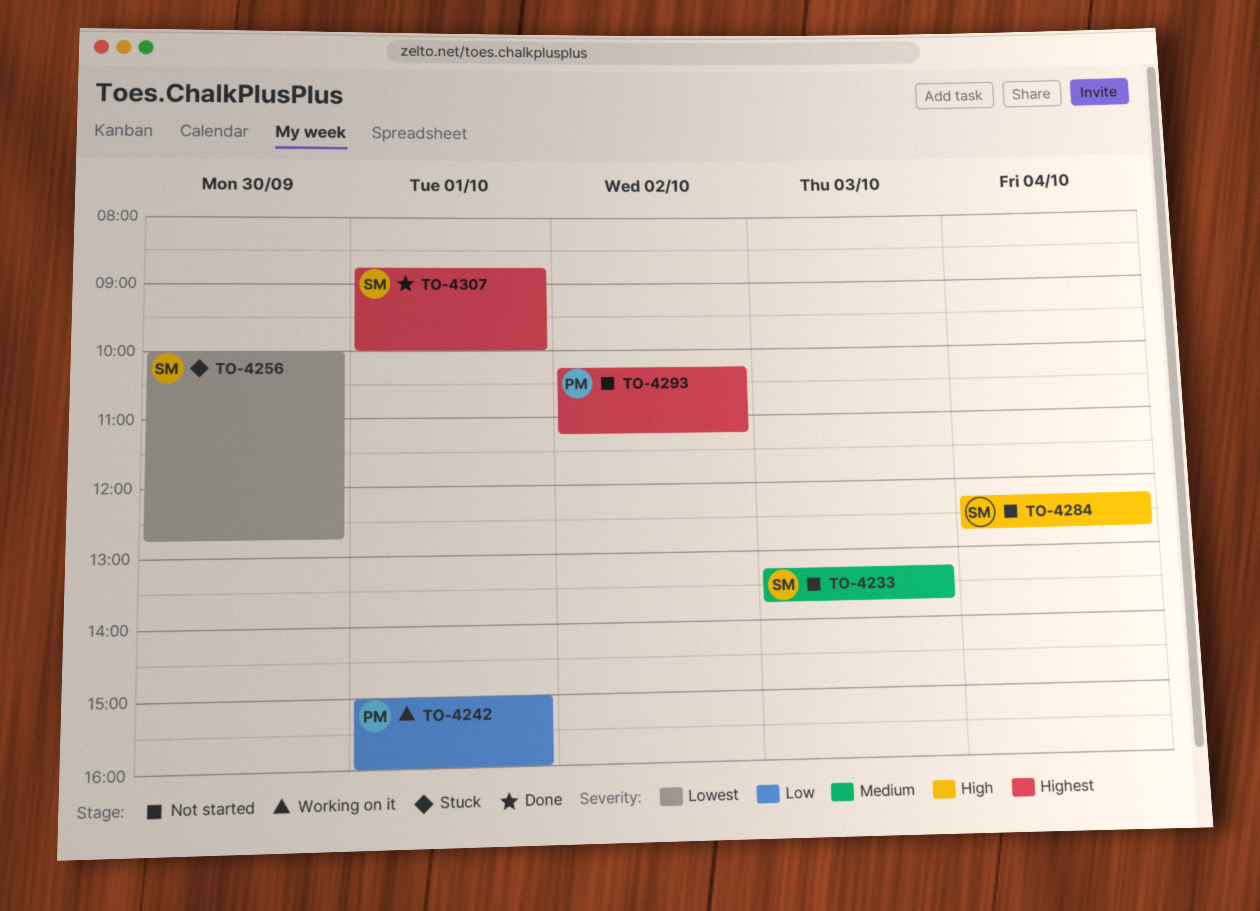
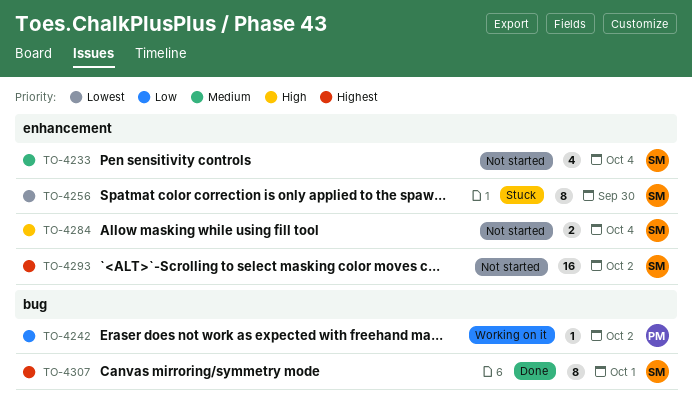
TO-4233, day: Oct 3 -> Oct 4
TO-4242, day: Oct 1 -> Oct 2
TO-4293, owner: PM -> SM

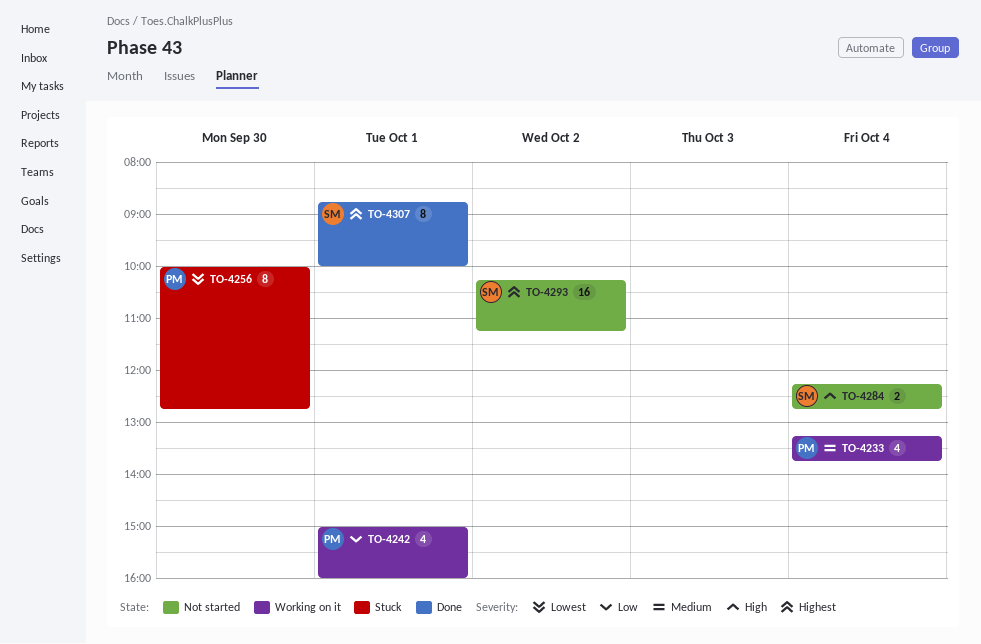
TO-4233, status: Not started -> Working on it
TO-4233, owner: SM -> PM
TO-4242, estimate: 1 -> 4
TO-4242, day: Oct 2 -> Oct 1
TO-4256, owner: SM -> PM

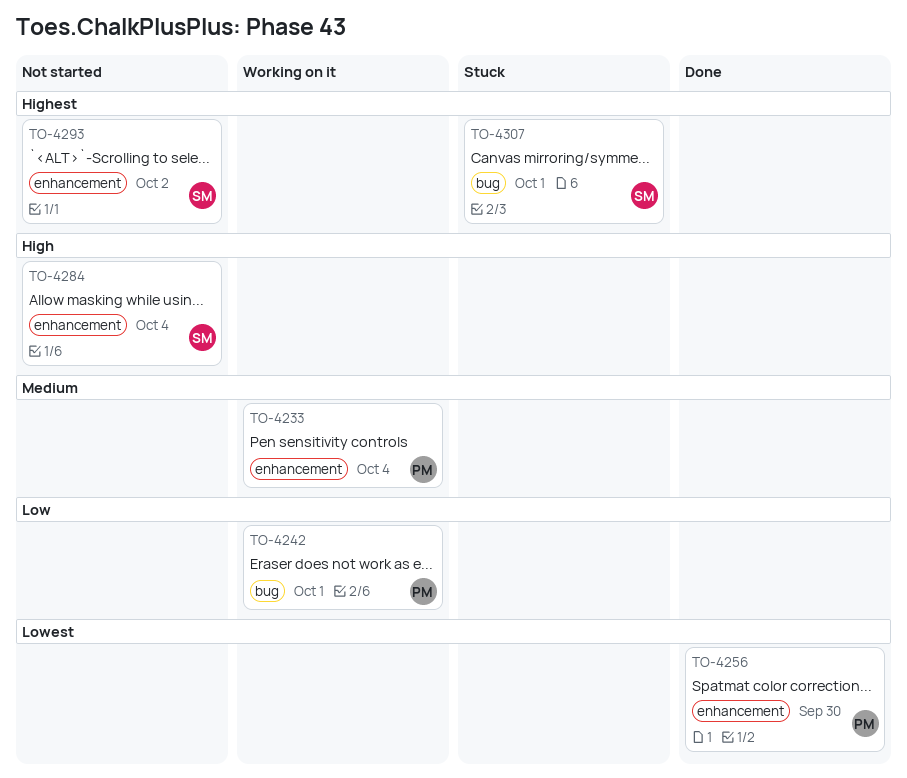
TO-4256, status: Stuck -> Done
TO-4307, status: Done -> Stuck

